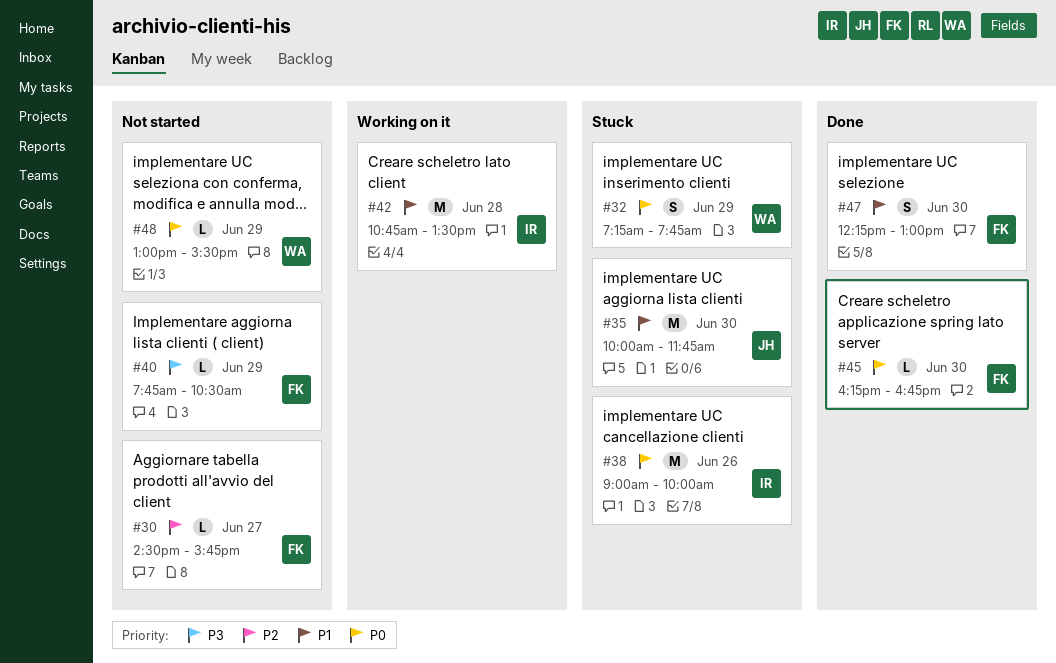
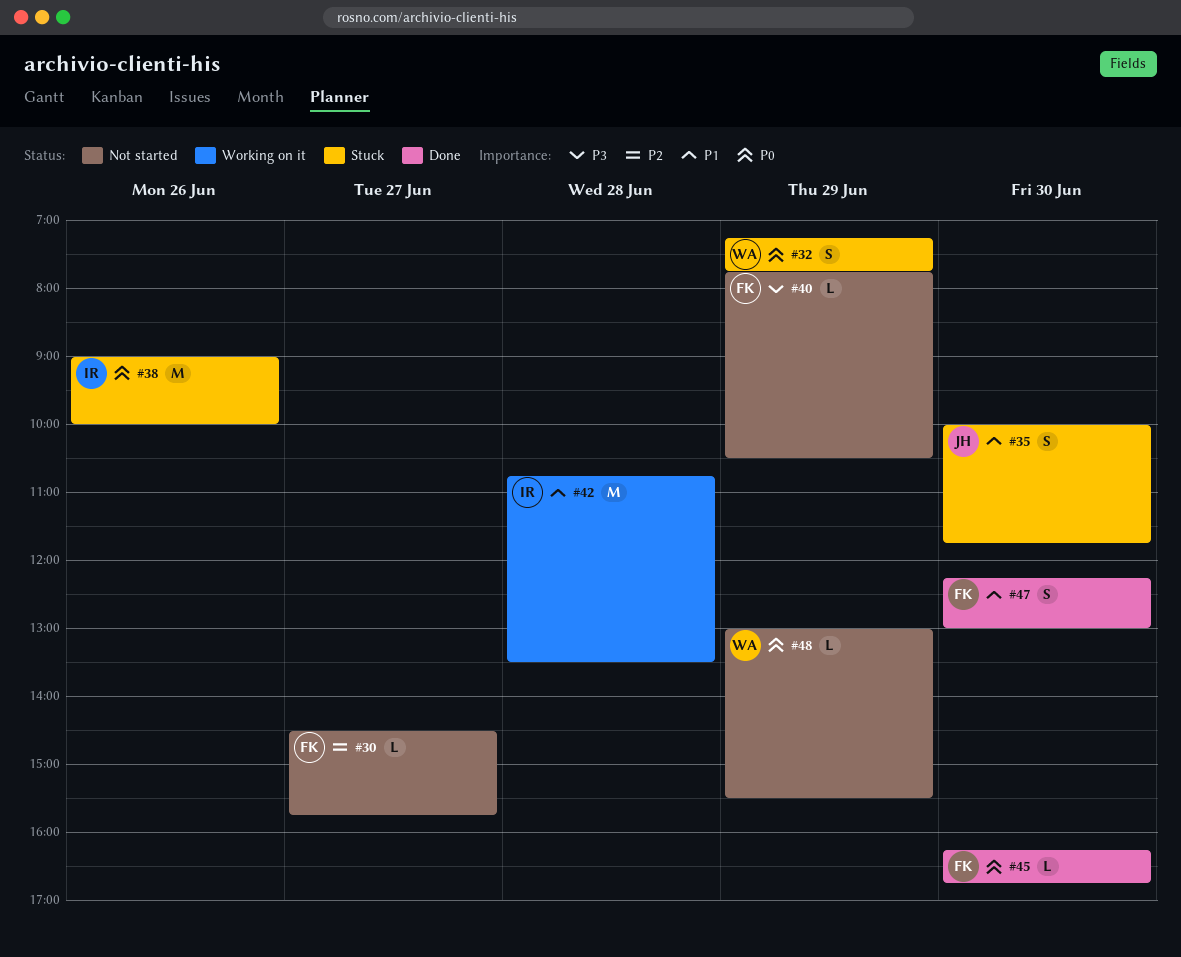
#35, estimate: M -> S

